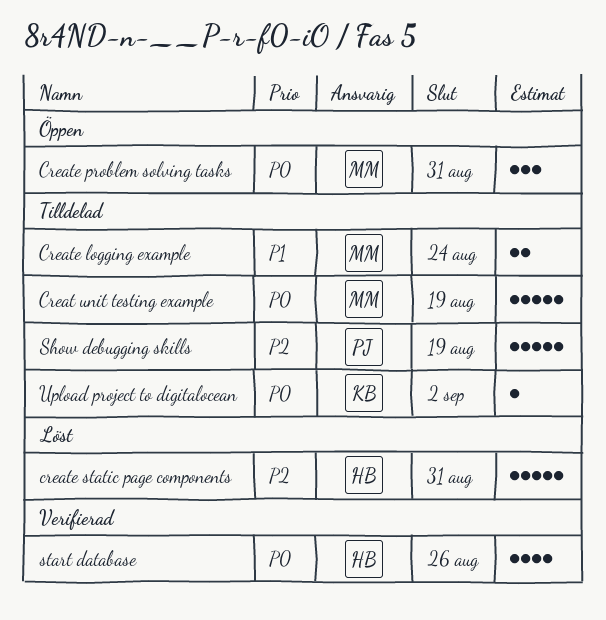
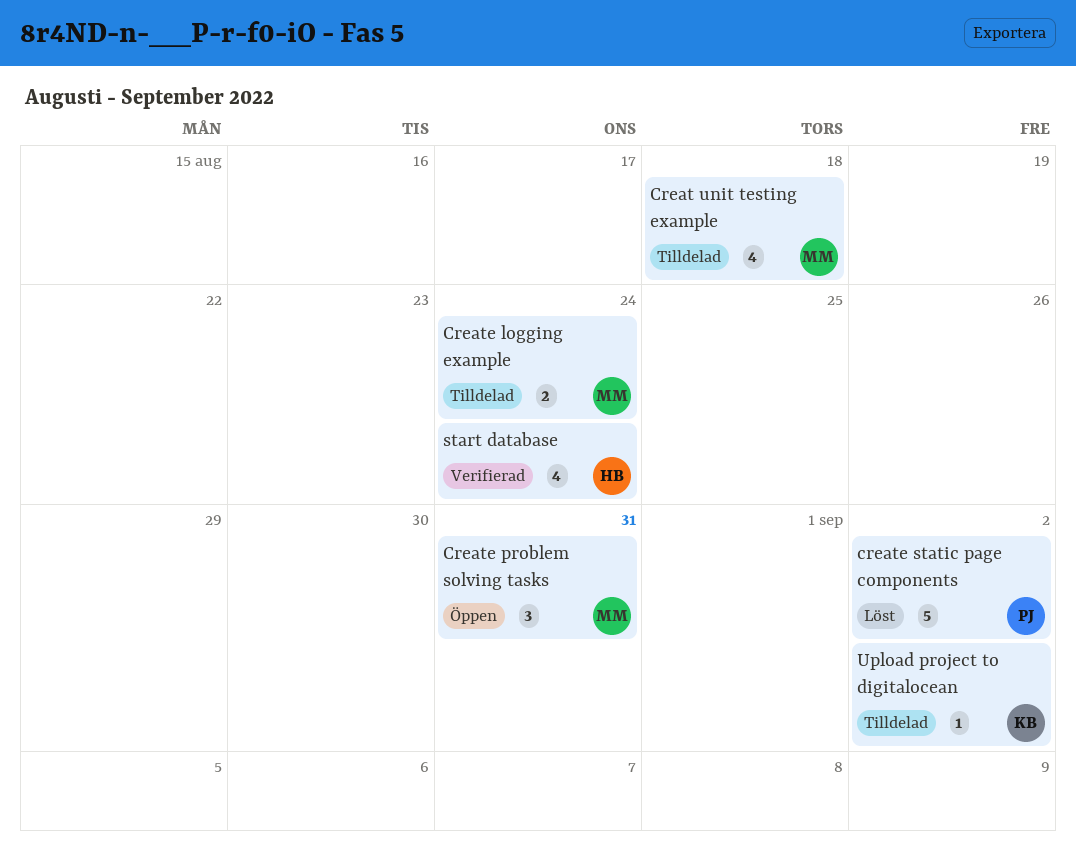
Creat unit testing example, estimate: 5 -> 4
Creat unit testing example, due: Aug 19 -> Aug 18
create static page components, owner: HB -> PJ
create static page components, due: Aug 31 -> Sep 2
Show debugging skills: present -> none
start database, due: Aug 26 -> Aug 24

